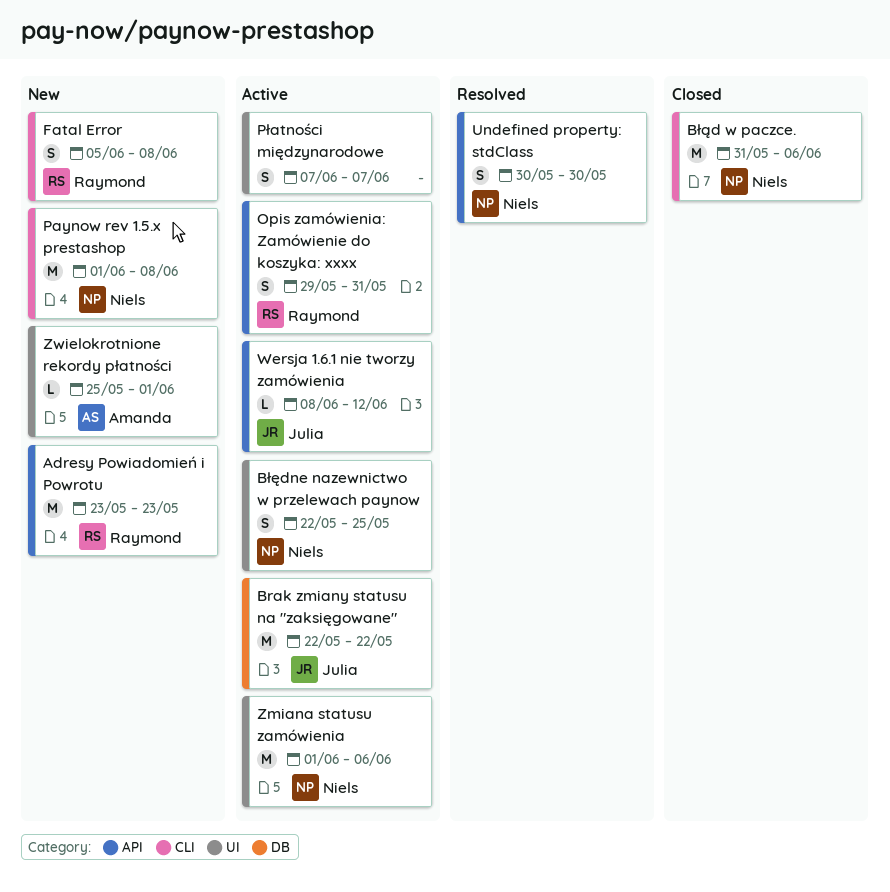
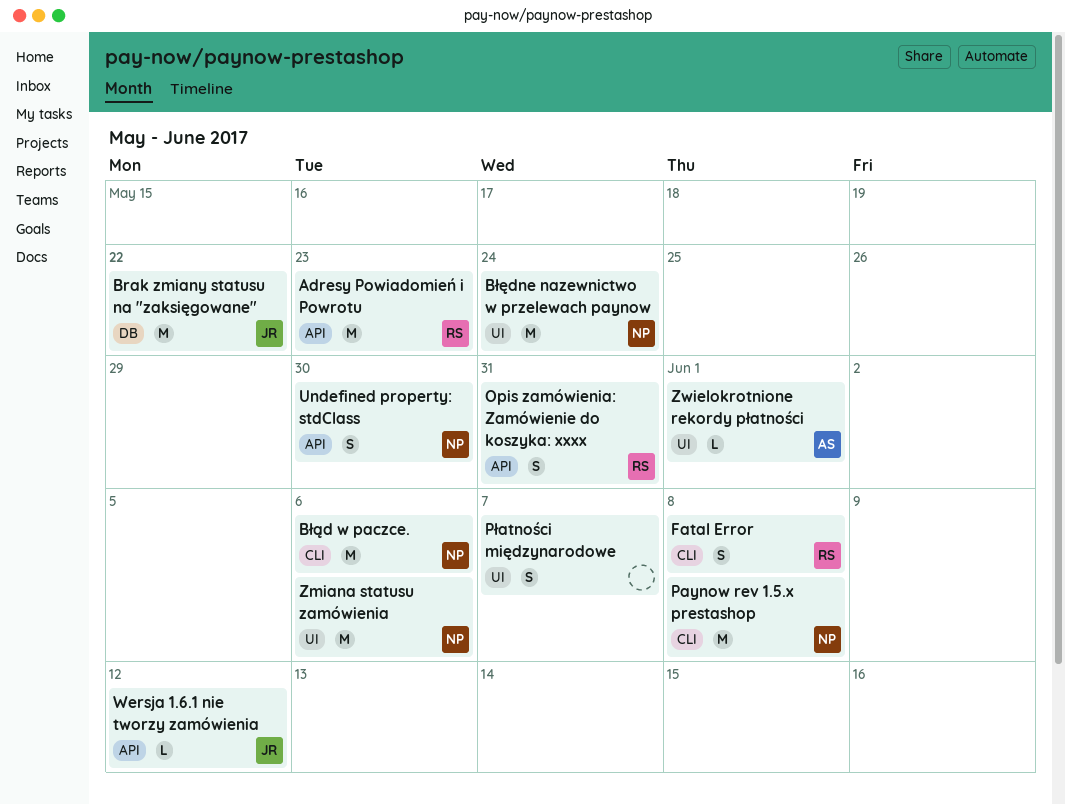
Błędne nazewnictwo w przelewach paynow, estimate: S -> M
Błędne nazewnictwo w przelewach paynow, due: May 25 -> May 24

